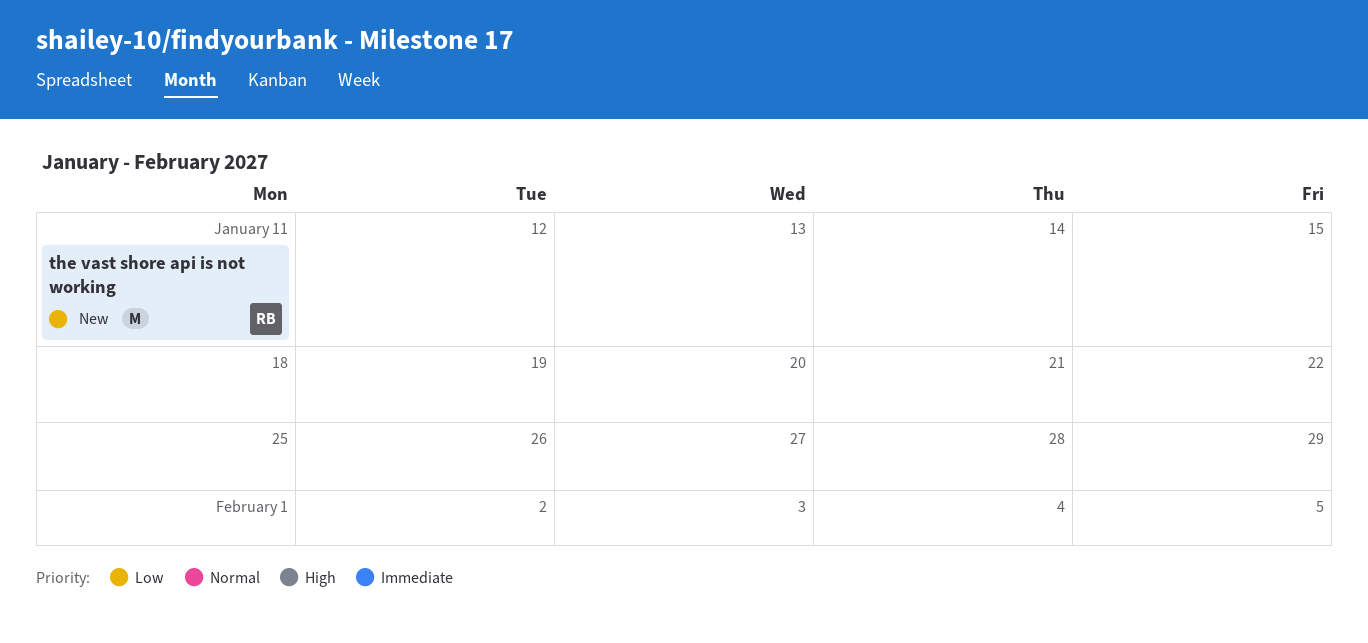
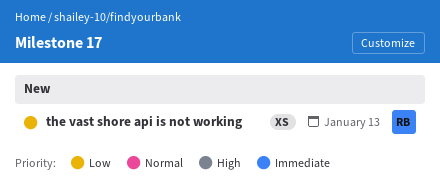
the vast shore api is not working, estimate: M -> XS
the vast shore api is not working, due: Jan 11 -> Jan 13

